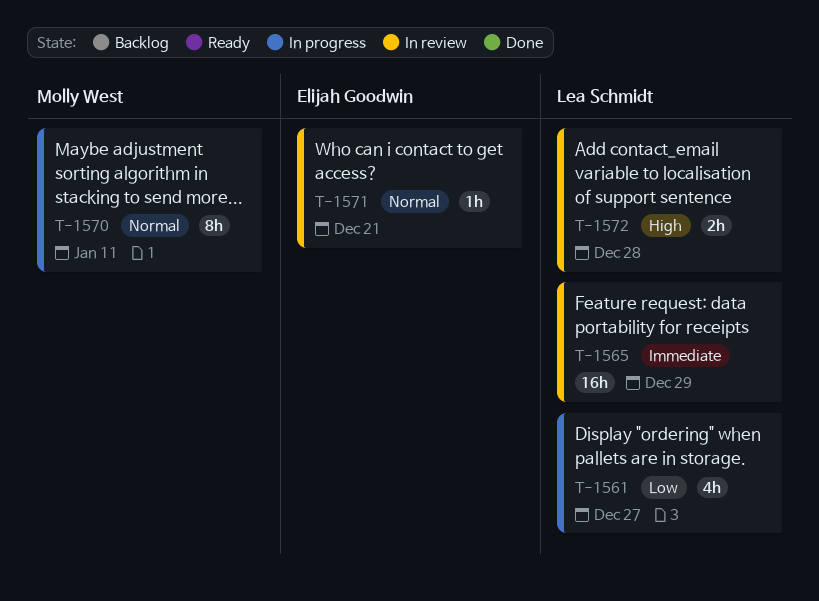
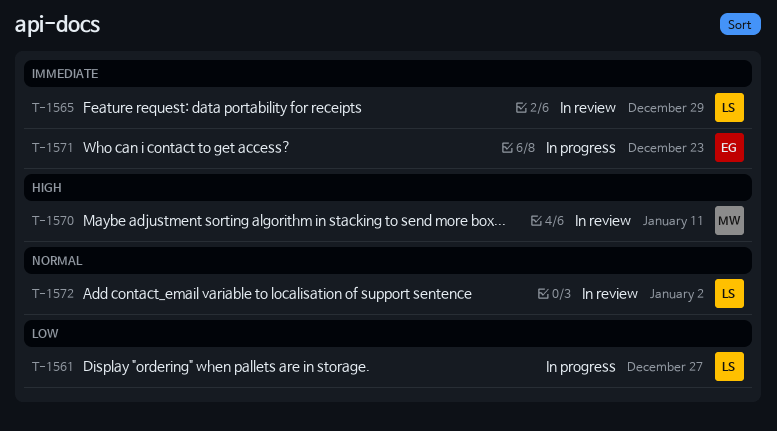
T-1570, status: In progress -> In review
T-1570, priority: Normal -> High
T-1571, status: In review -> In progress
T-1571, priority: Normal -> Immediate
T-1571, due: Dec 21 -> Dec 23
T-1572, priority: High -> Normal
T-1572, due: Dec 28 -> Jan 2

